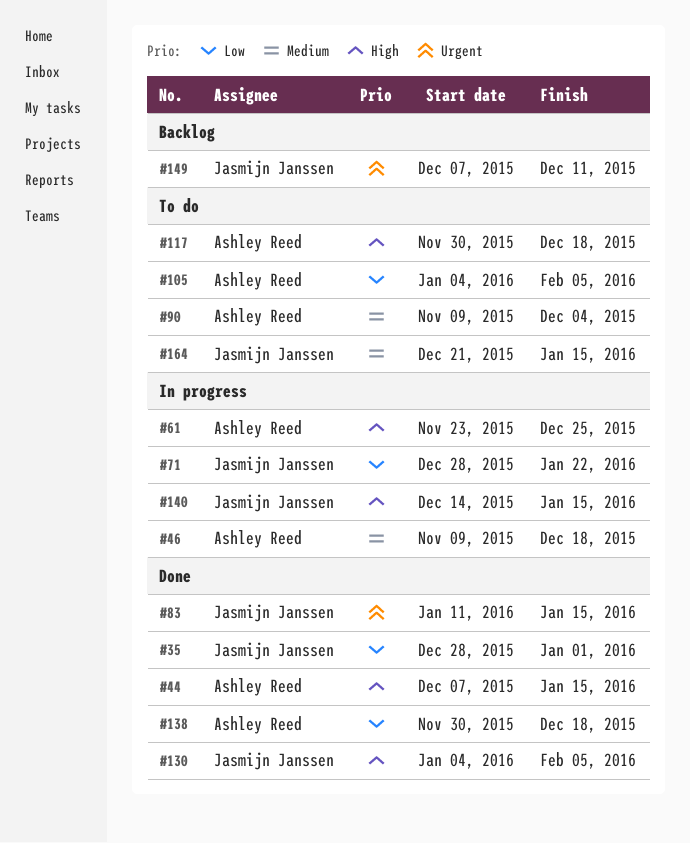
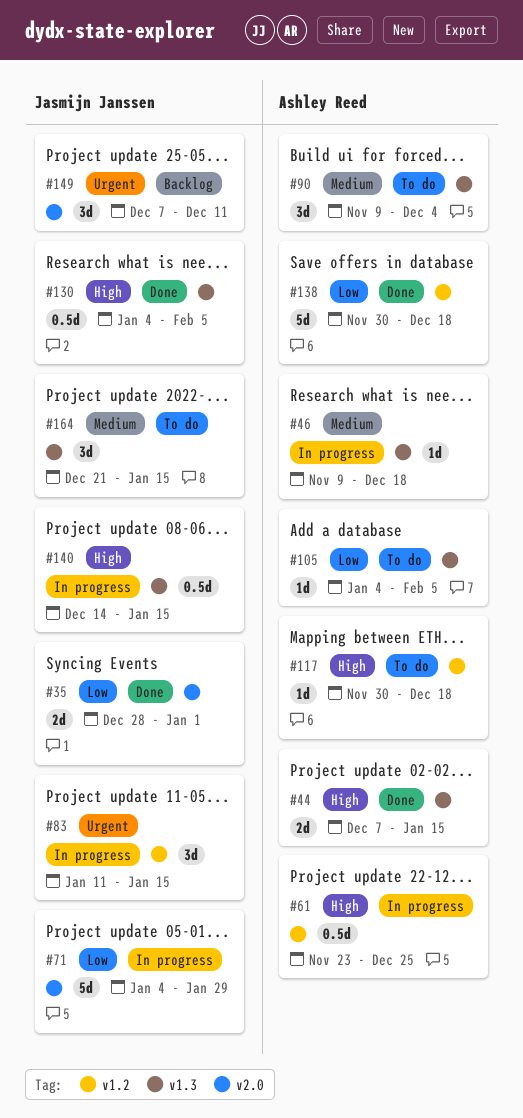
#71, start: Dec 28 -> Jan 4
#71, due: Jan 22 -> Jan 29
#83, status: Done -> In progress

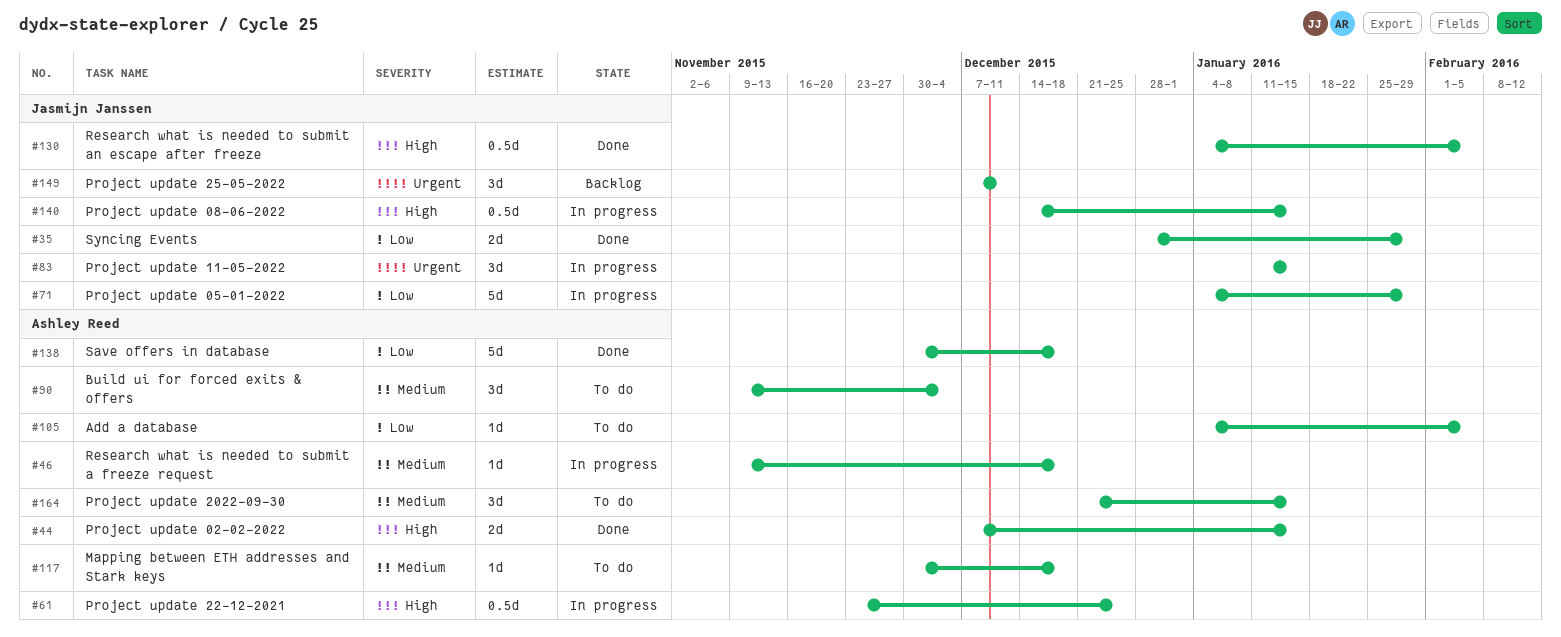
#35, due: Jan 1 -> Jan 29
#117, priority: High -> Medium
#164, owner: Jasmijn Janssen -> Ashley Reed

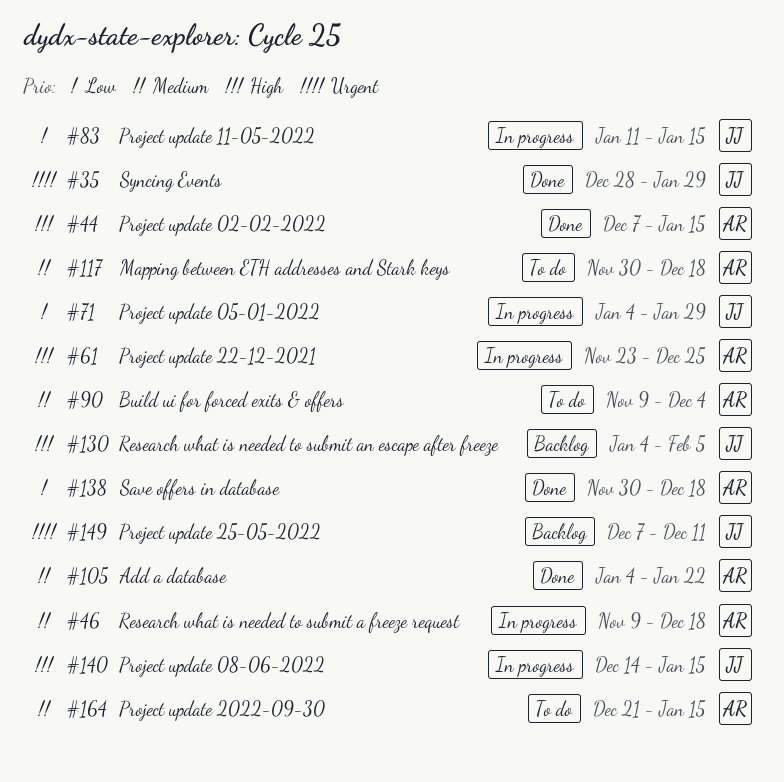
#35, priority: Low -> Urgent
#83, priority: Urgent -> Low
#105, status: To do -> Done
#105, priority: Low -> Medium
#105, due: Feb 5 -> Jan 22
#130, status: Done -> Backlog

